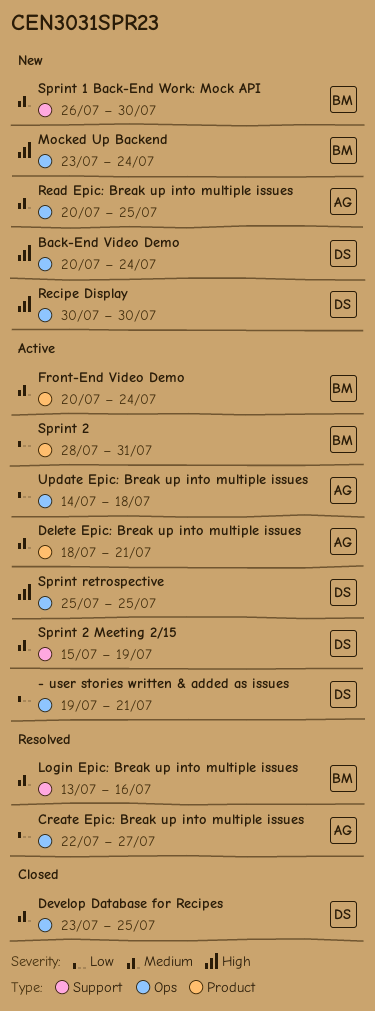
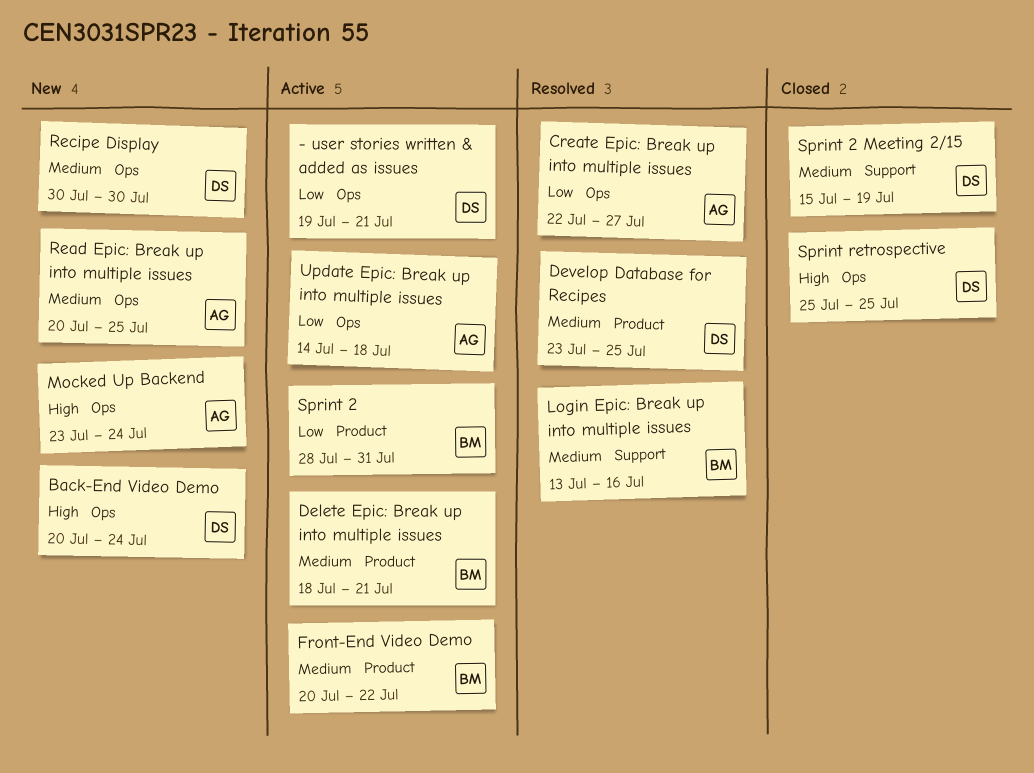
Delete Epic: Break up into multiple issues, owner: AG -> BM
Develop Database for Recipes, status: Closed -> Resolved
Develop Database for Recipes, label: Ops -> Product
Front-End Video Demo, due: Jul 24 -> Jul 22
Mocked Up Backend, owner: BM -> AG
Recipe Display, priority: High -> Medium
Sprint 1 Back-End Work: Mock API: present -> none
Sprint 2 Meeting 2/15, status: Active -> Closed
Sprint retrospective, status: Active -> Closed

